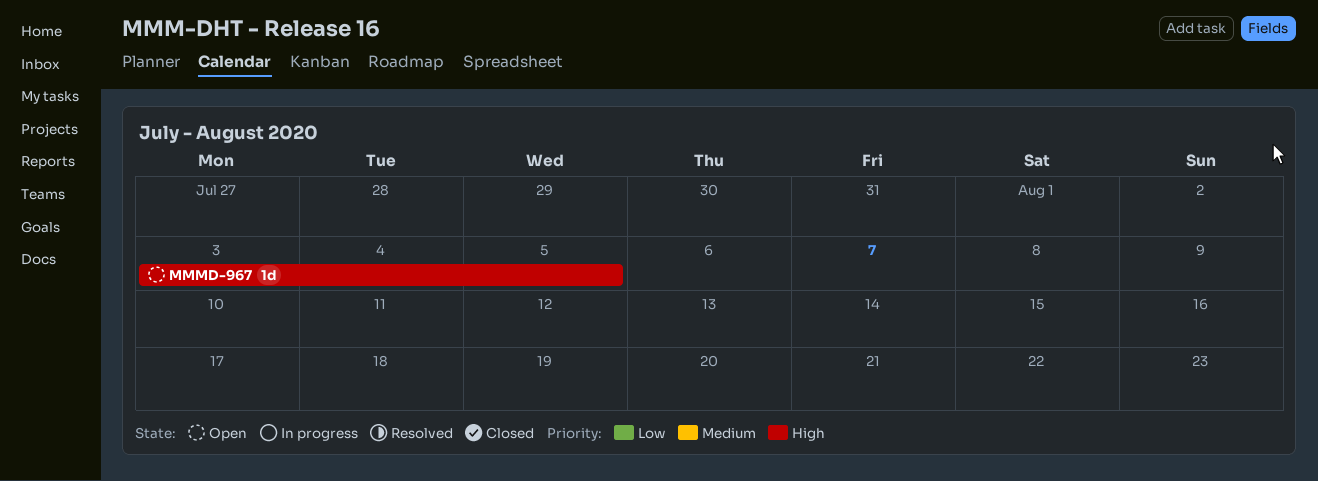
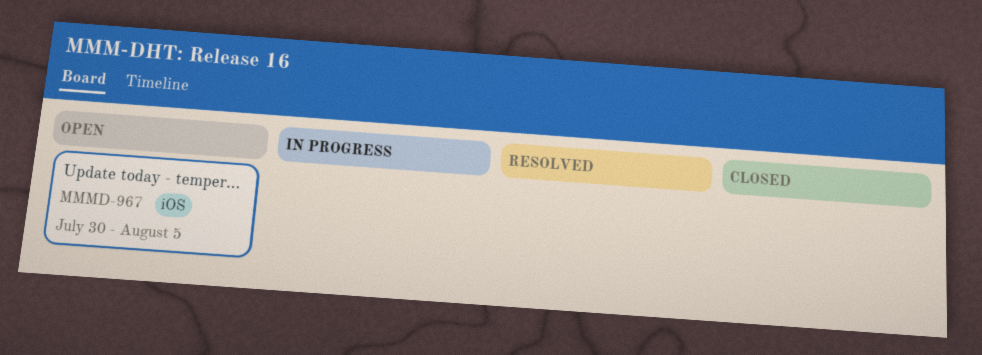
MMMD-967, start: Aug 3 -> Jul 30

